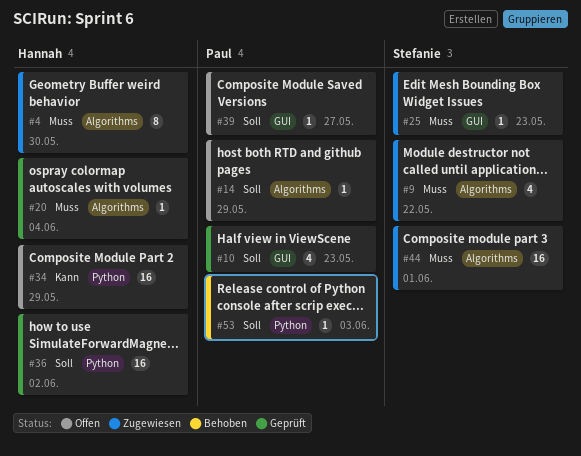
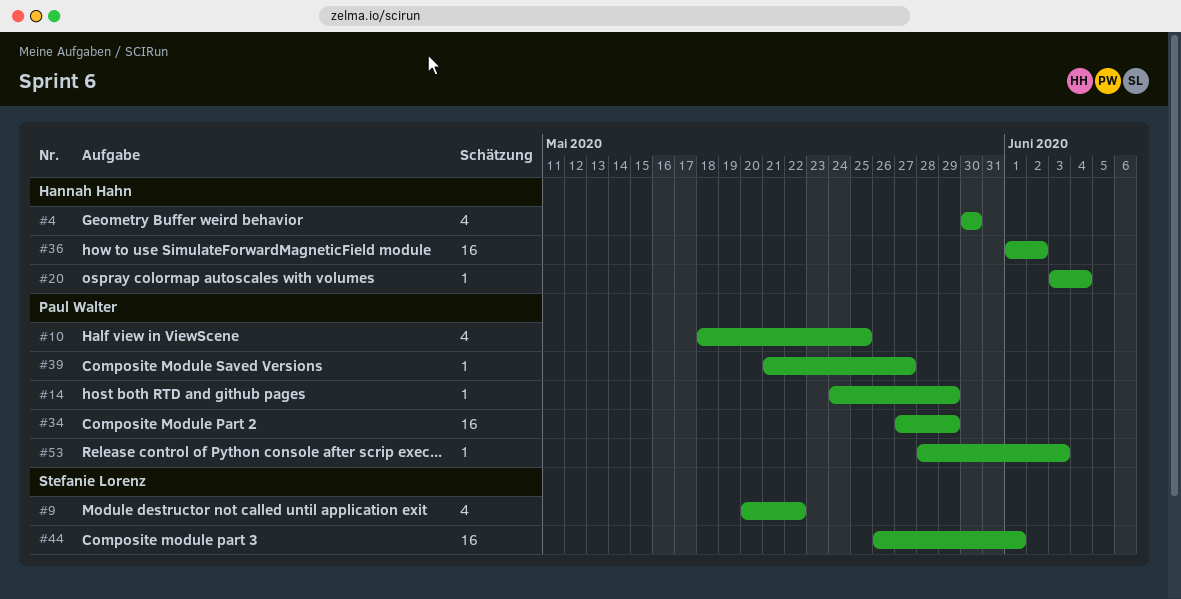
#4, estimate: 8 -> 4
#10, due: May 23 -> May 25
#25: present -> none
#34, owner: Hannah Hahn -> Paul Walter

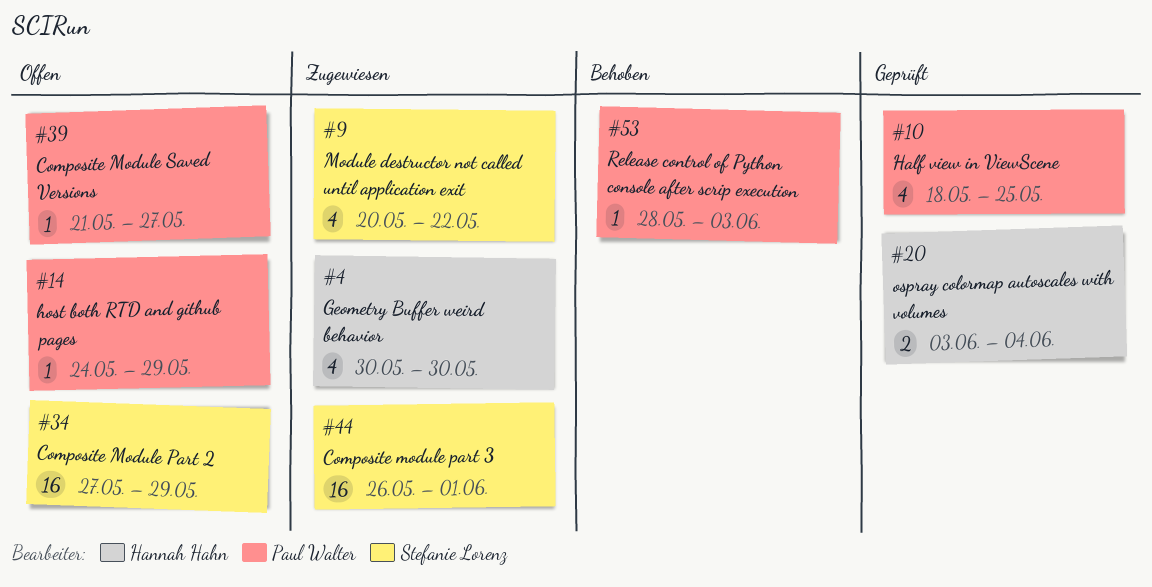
#20, estimate: 1 -> 2
#34, owner: Paul Walter -> Stefanie Lorenz
#36: present -> none

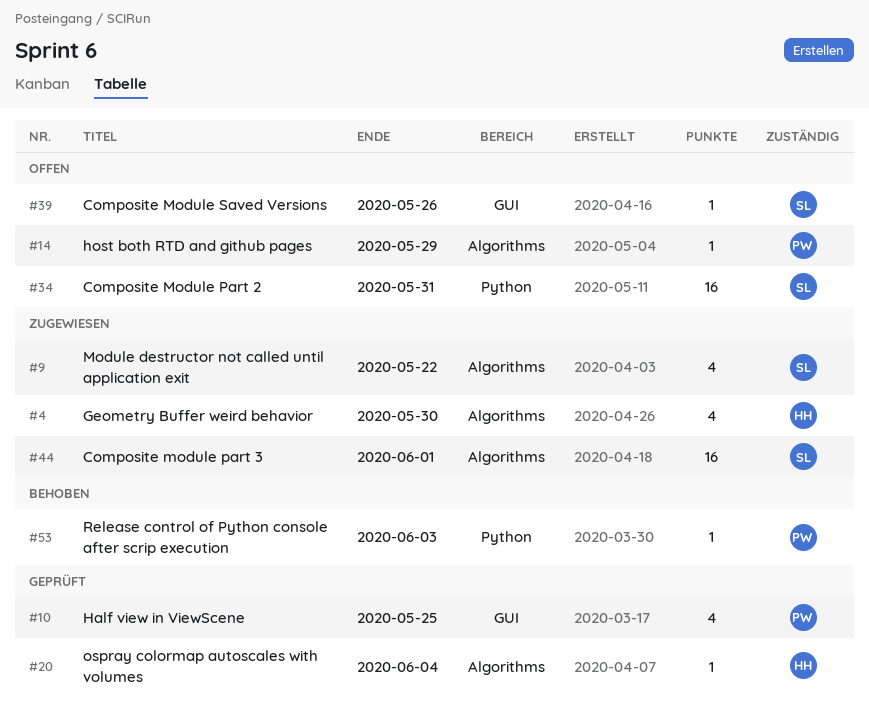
#20, estimate: 2 -> 1
#34, due: May 29 -> May 31
#39, owner: Paul Walter -> Stefanie Lorenz
#39, due: May 27 -> May 26

